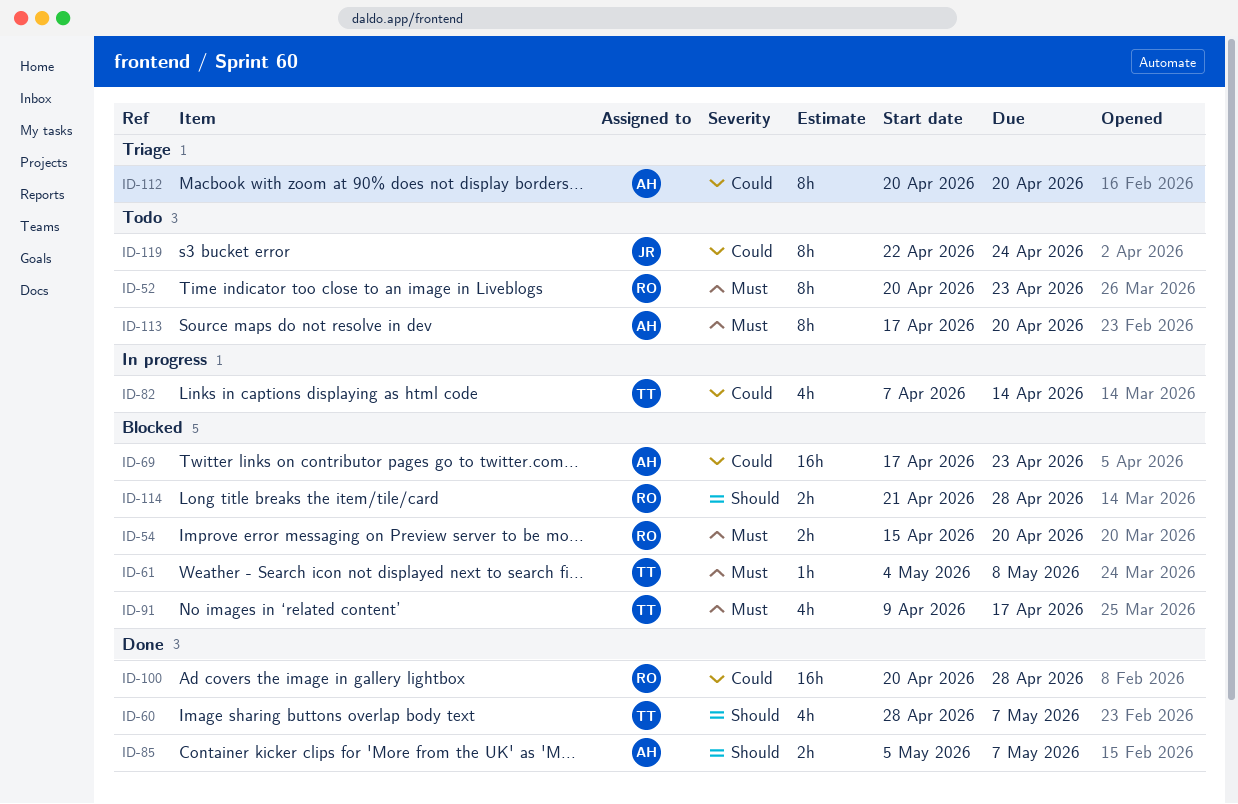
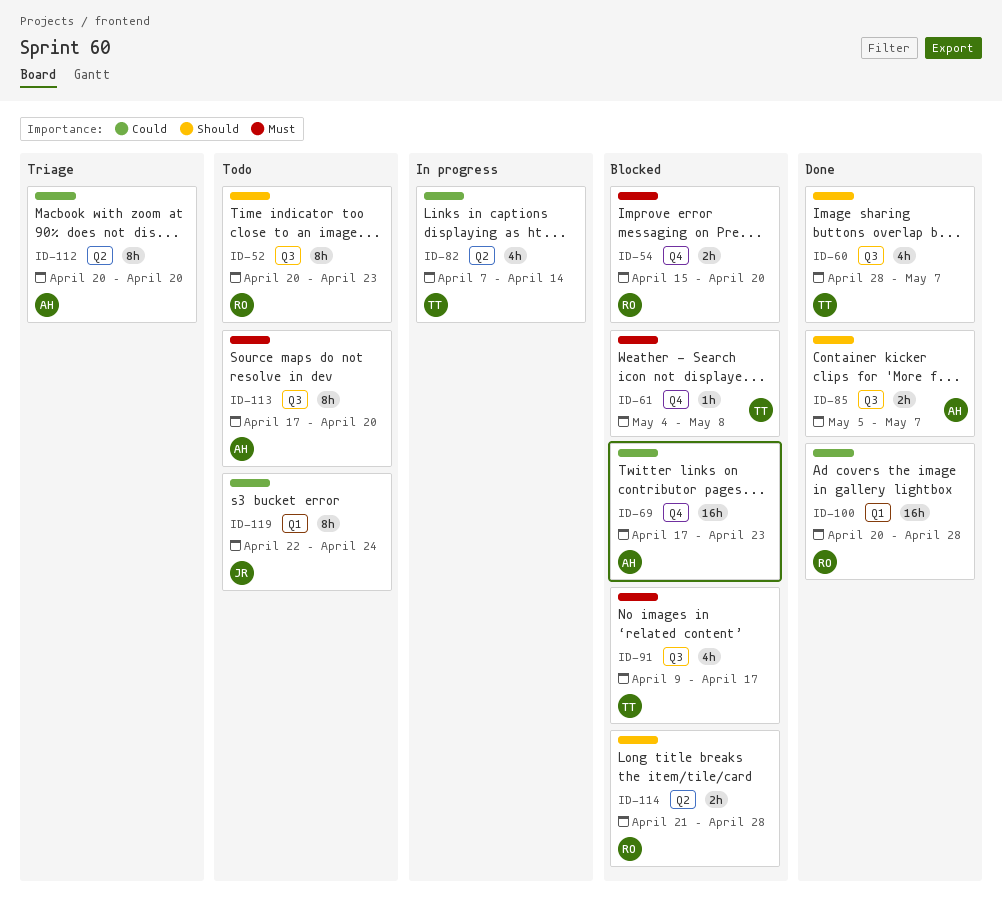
ID-52, priority: Must -> Should

